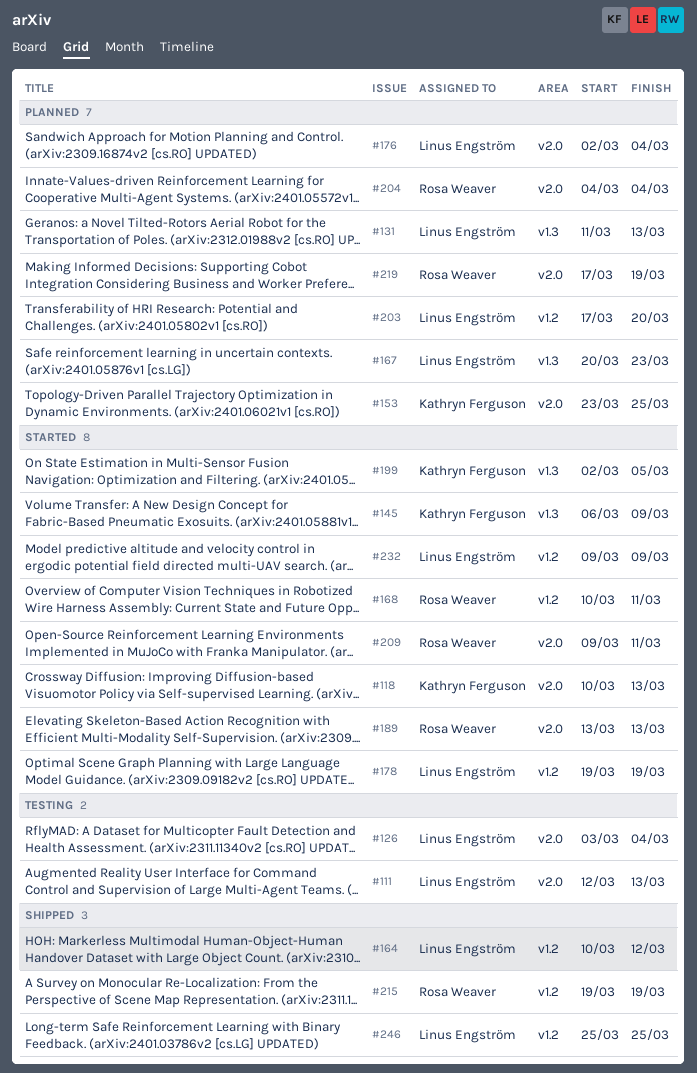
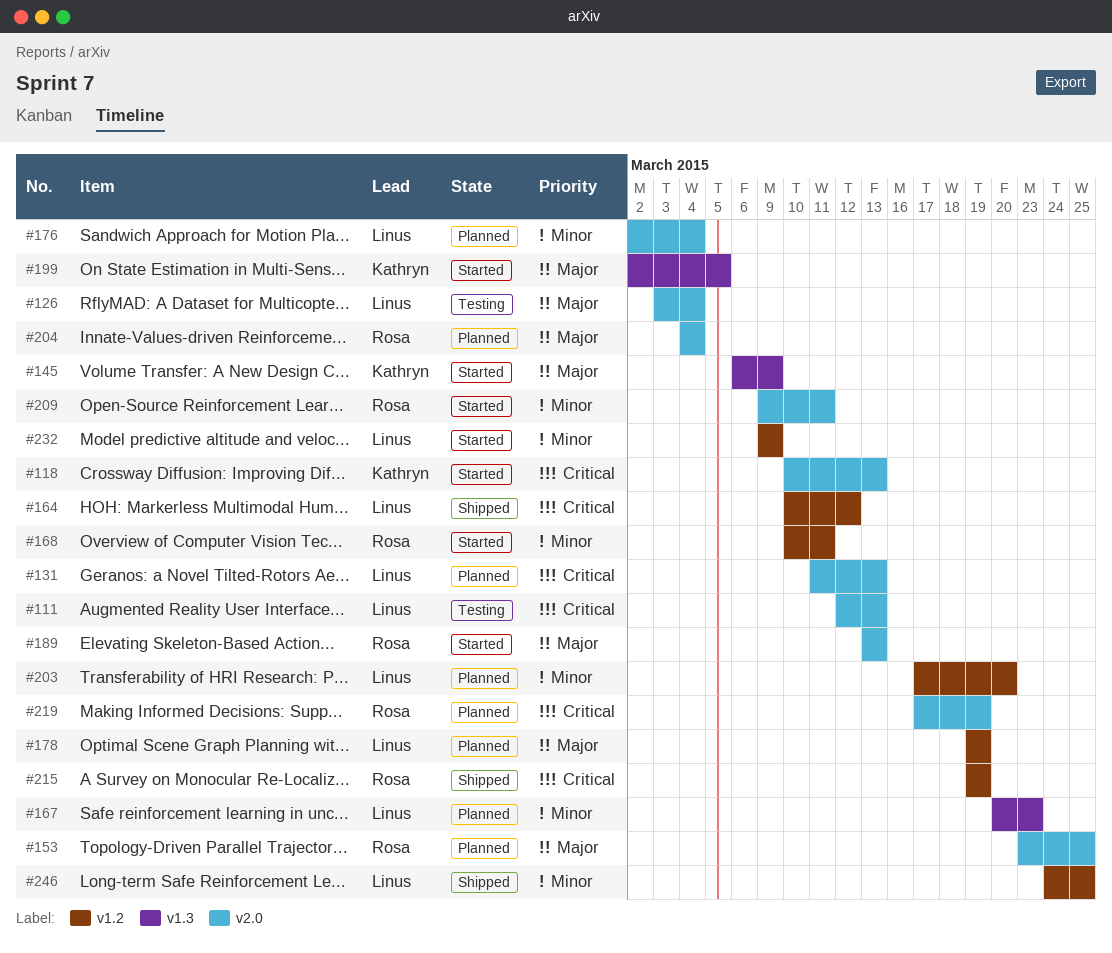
#131, label: v1.3 -> v2.0
#153, owner: Kathryn Ferguson -> Rosa Weaver
#178, status: Started -> Planned
#246, start: Mar 25 -> Mar 24

